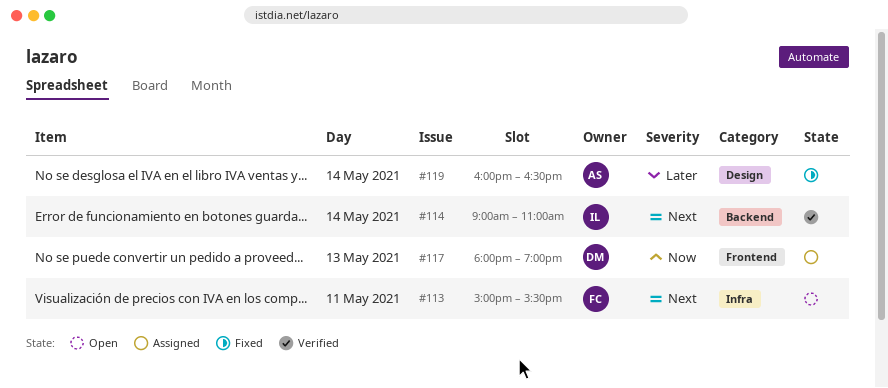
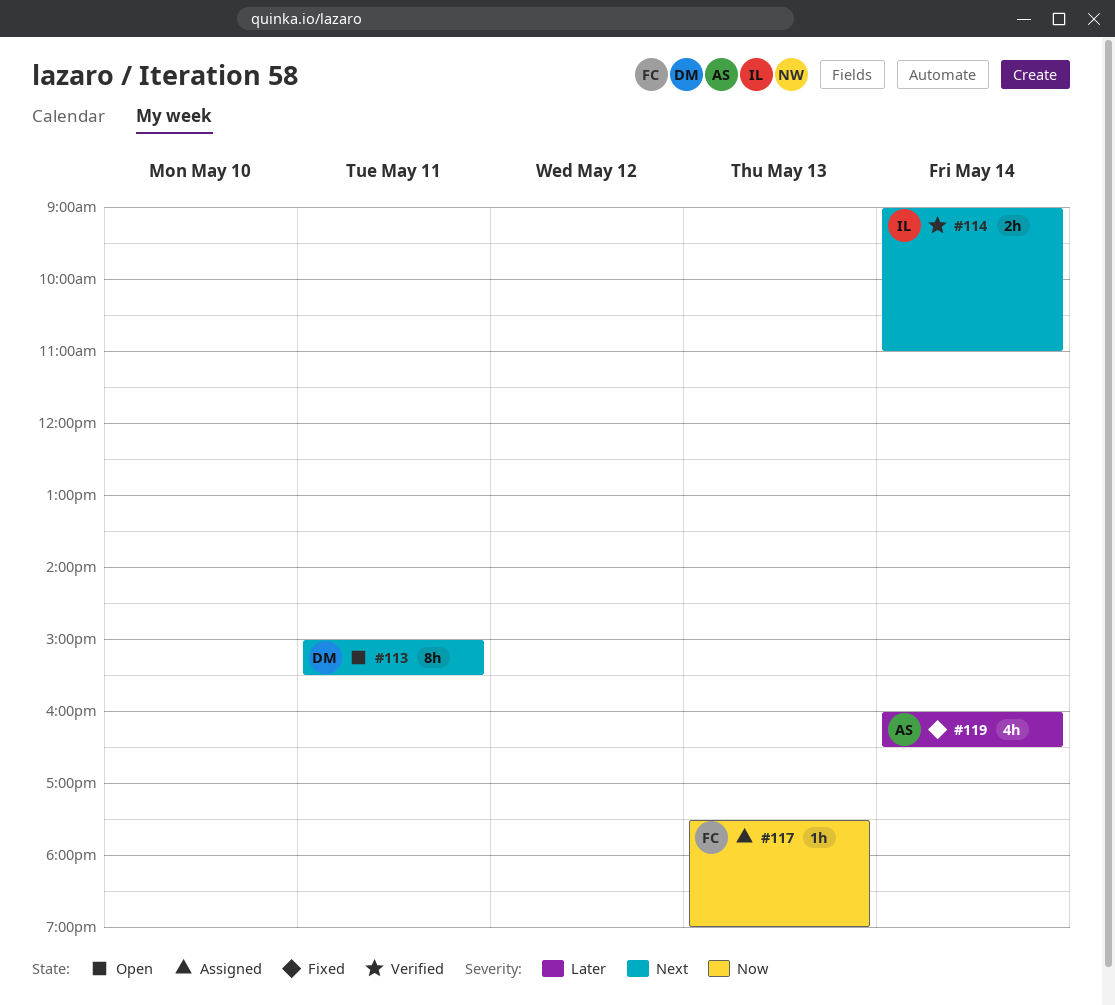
#113, owner: FC -> DM
#117, owner: DM -> FC
#117, begins: 18:00 -> 17:30

